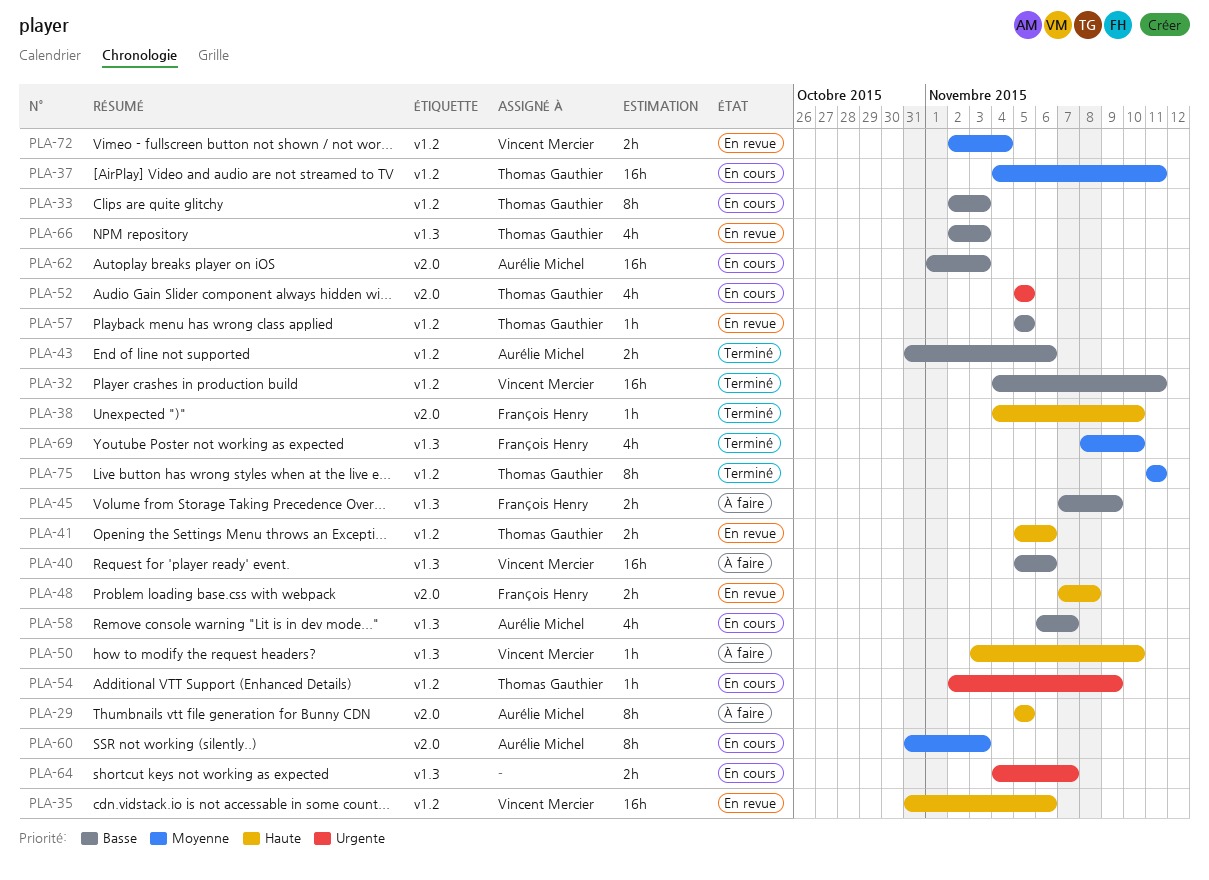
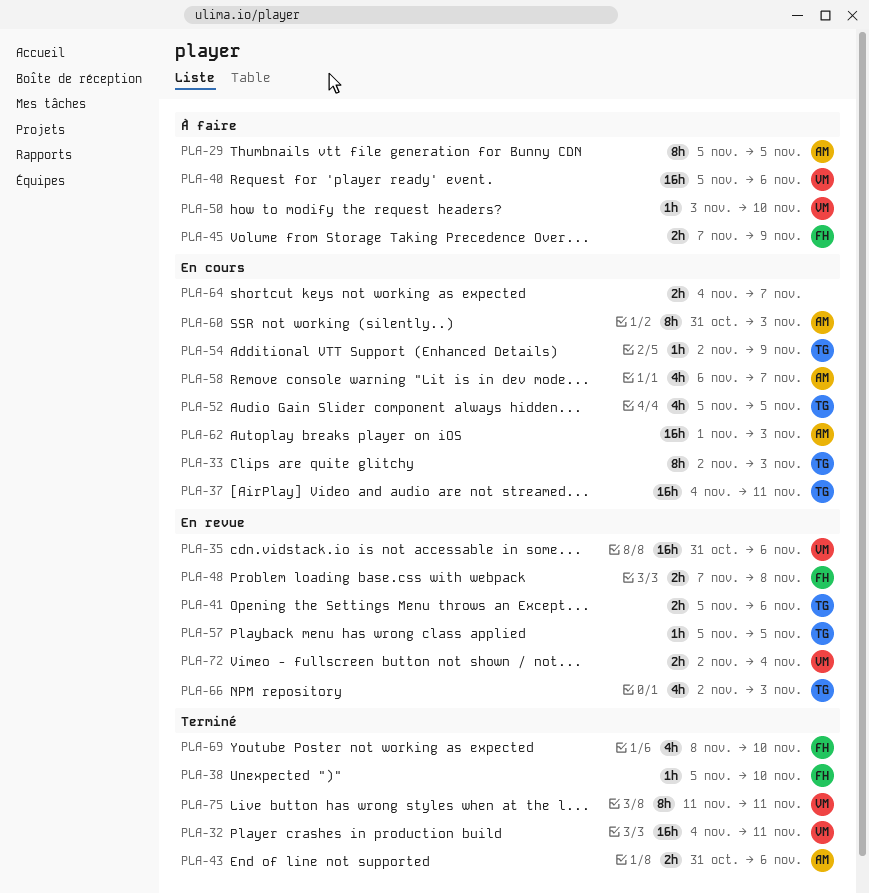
PLA-38, start: Nov 4 -> Nov 5
PLA-75, owner: Thomas Gauthier -> Vincent Mercier

